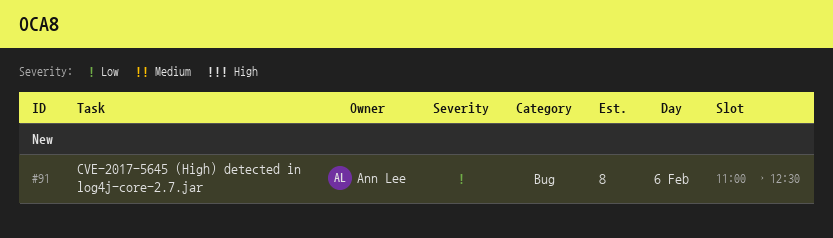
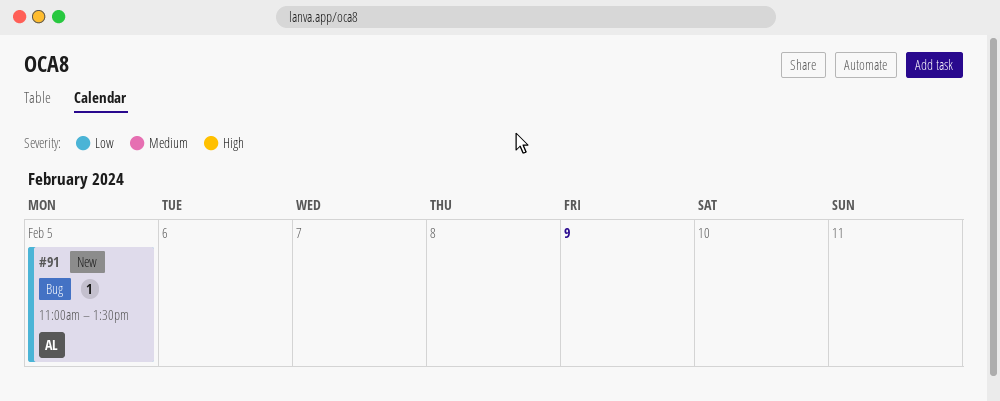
#91, estimate: 8 -> 1
#91, day: Feb 6 -> Feb 5
#91, ends: 12:30 -> 13:30

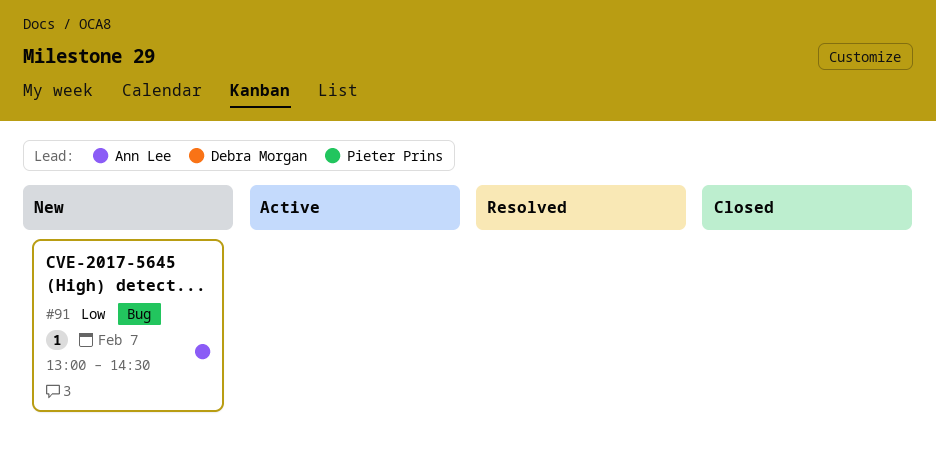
#91, day: Feb 5 -> Feb 7
#91, begins: 11:00 -> 13:00
#91, ends: 13:30 -> 14:30

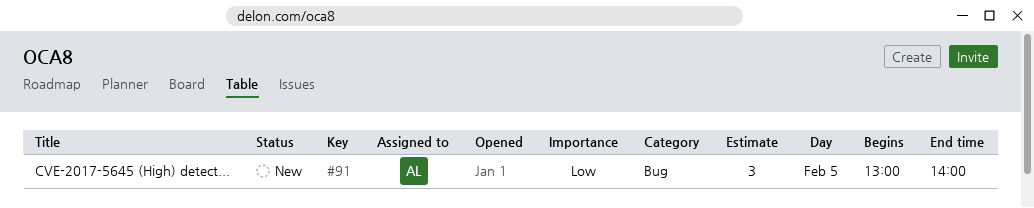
#91, estimate: 1 -> 3
#91, day: Feb 7 -> Feb 5
#91, ends: 14:30 -> 14:00

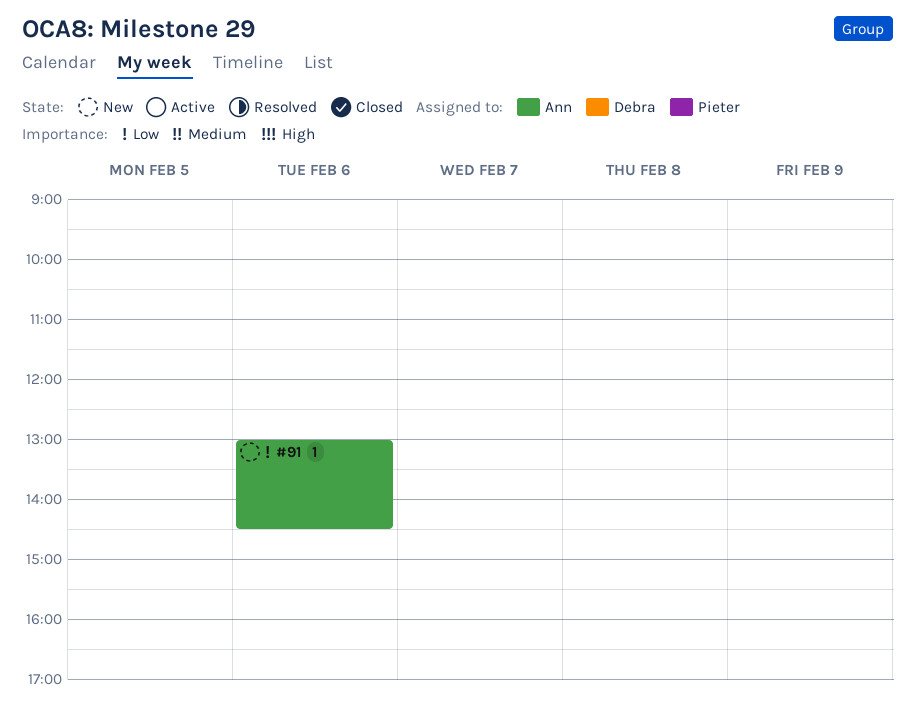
#91, estimate: 3 -> 1
#91, day: Feb 5 -> Feb 6
#91, ends: 14:00 -> 14:30

